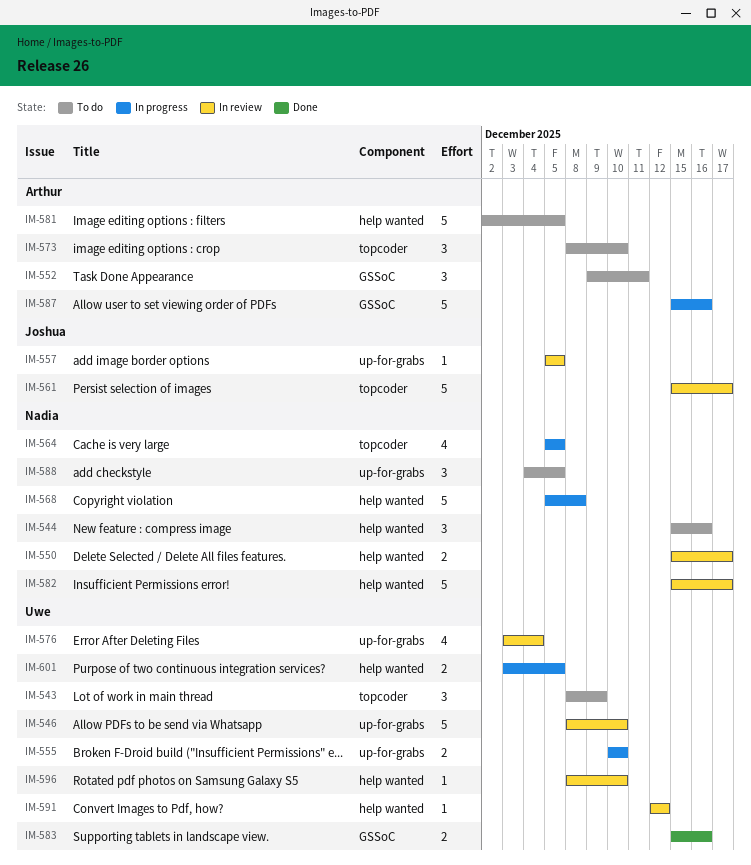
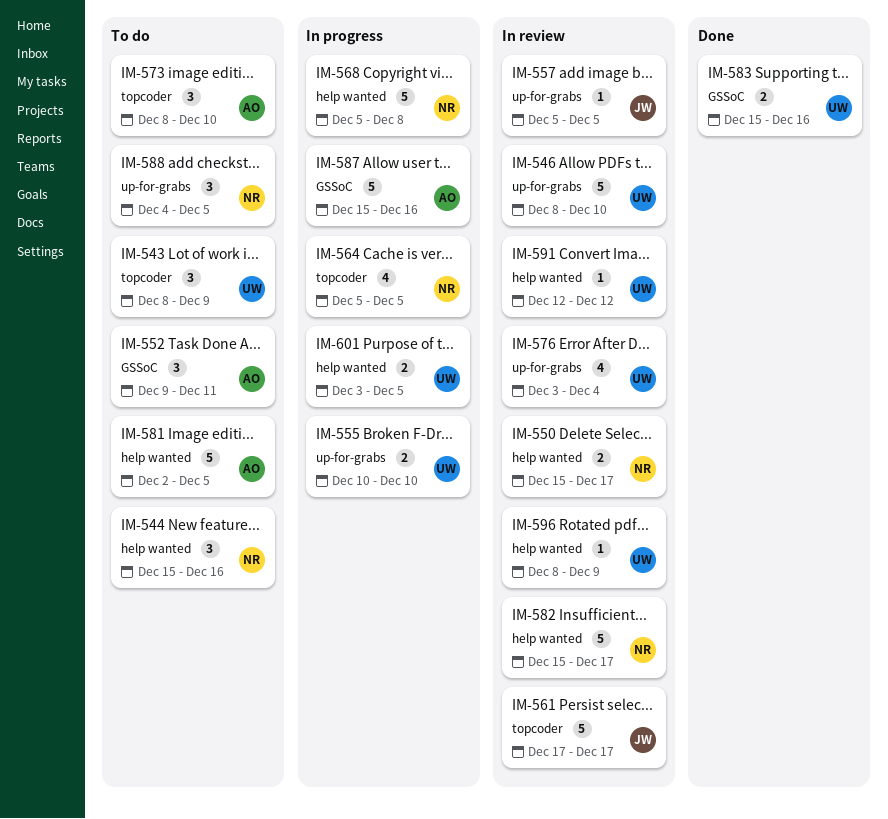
IM-561, start: Dec 15 -> Dec 17
IM-596, due: Dec 10 -> Dec 9

